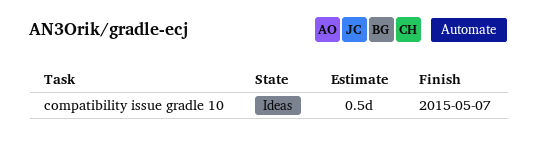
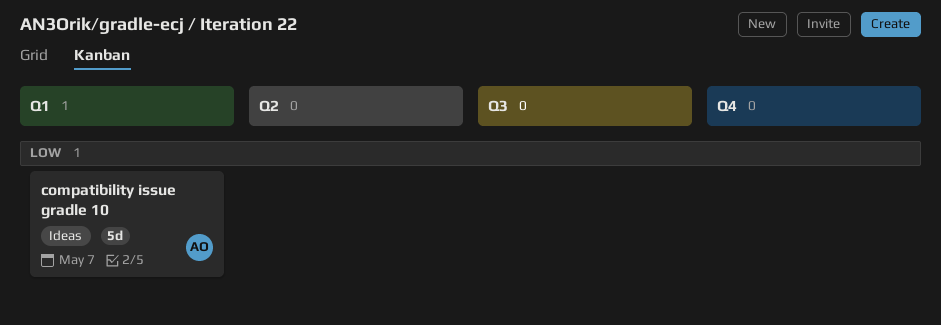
compatibility issue gradle 10, estimate: 0.5d -> 5d

